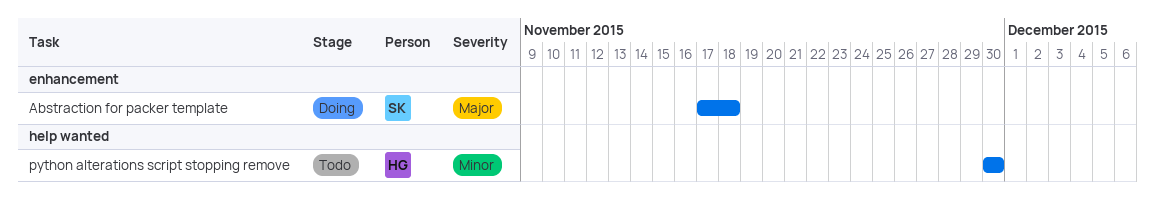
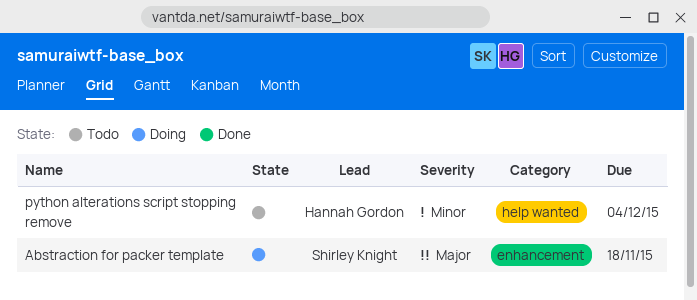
python alterations script stopping remove, due: Nov 30 -> Dec 4

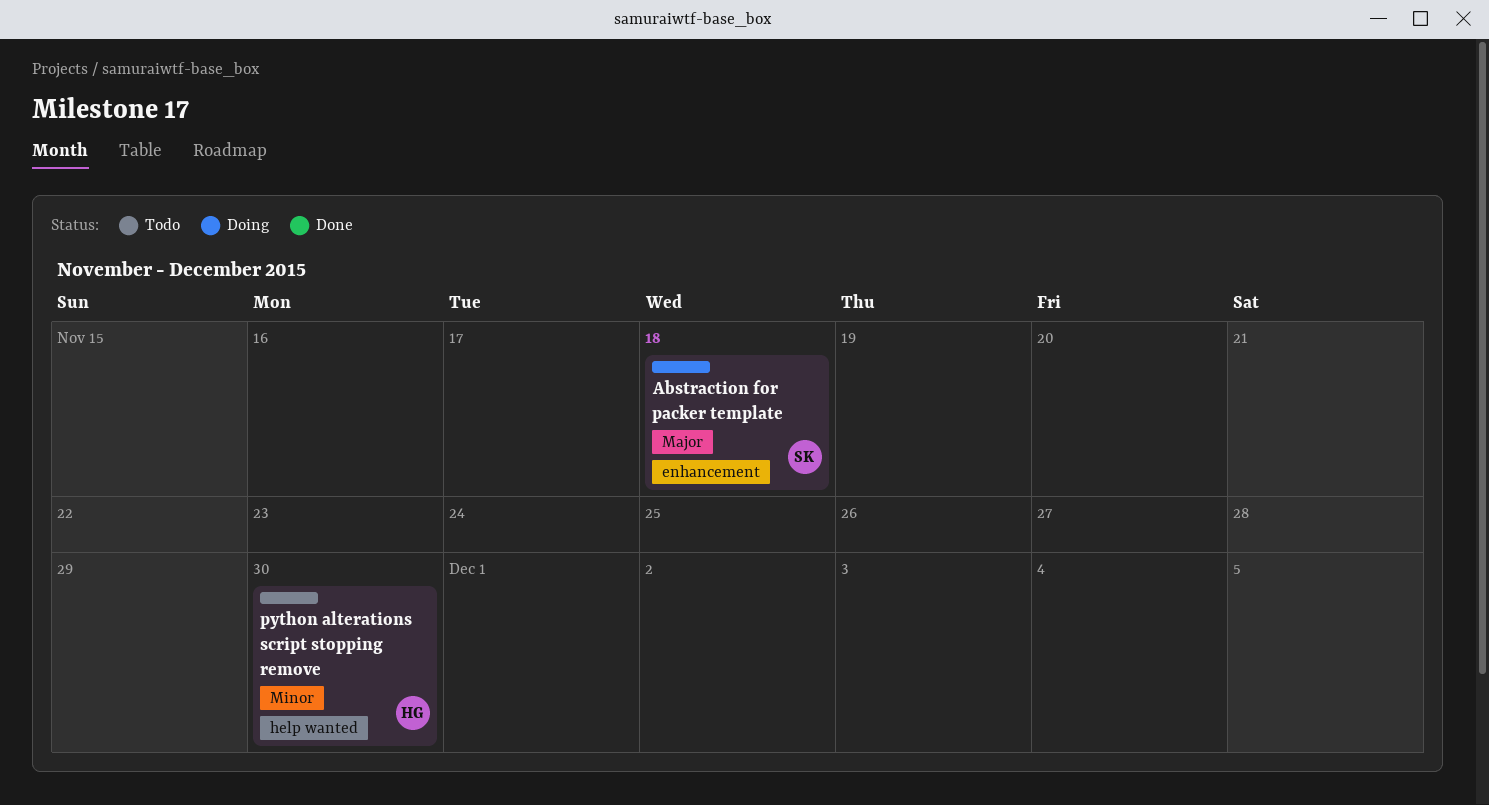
python alterations script stopping remove, due: Dec 4 -> Nov 30

